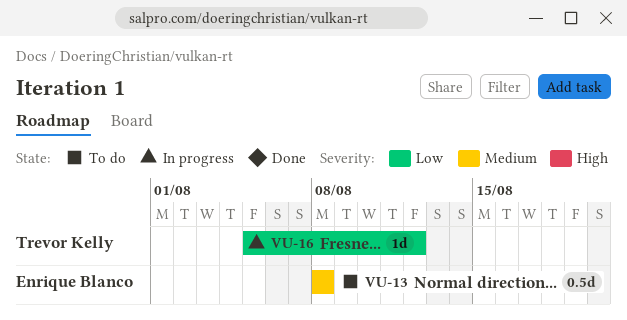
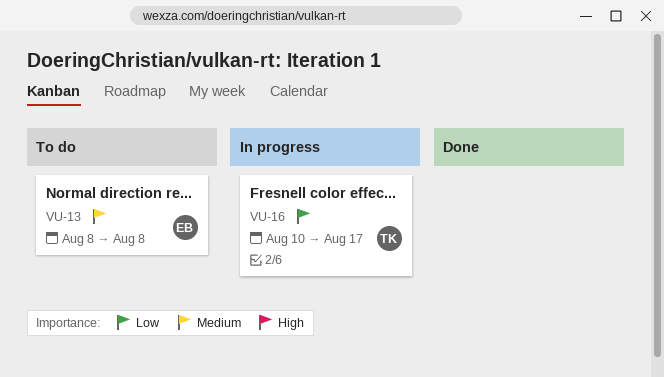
VU-16, start: Aug 5 -> Aug 10
VU-16, due: Aug 12 -> Aug 17

